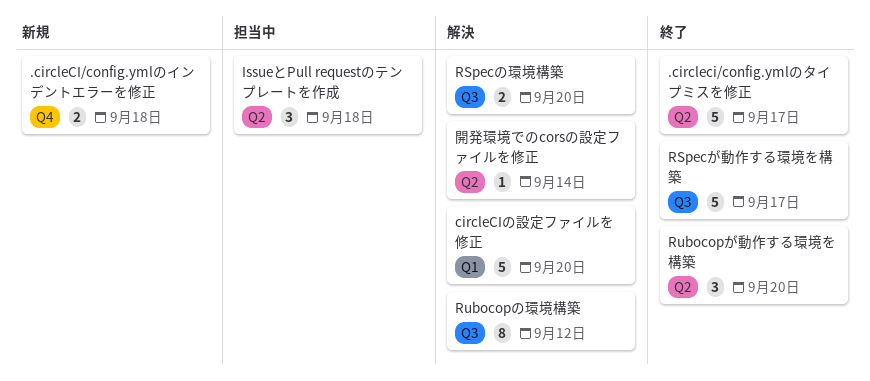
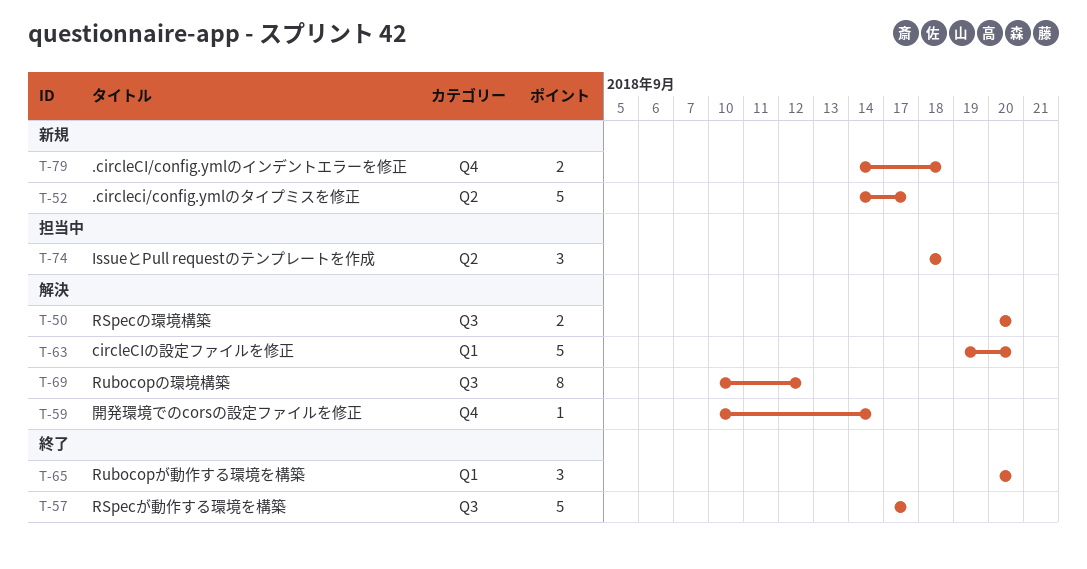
.circleci/config.ymlのタイプミスを修正, status: 終了 -> 新規
Rubocopが動作する環境を構築, label: Q2 -> Q1
開発環境でのcorsの設定ファイルを修正, label: Q2 -> Q4

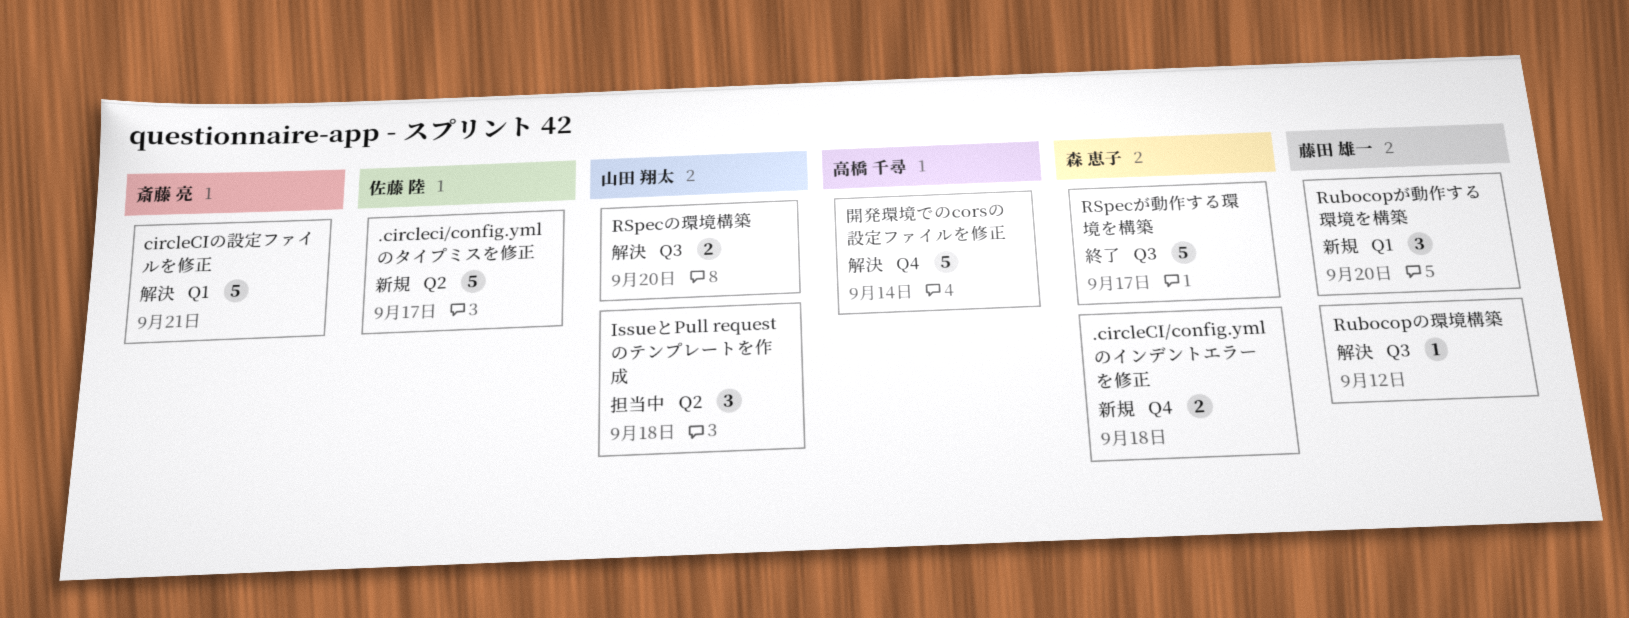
circleCIの設定ファイルを修正, due: Sep 20 -> Sep 21
Rubocopが動作する環境を構築, status: 終了 -> 新規
Rubocopの環境構築, estimate: 8 -> 1
開発環境でのcorsの設定ファイルを修正, estimate: 1 -> 5

